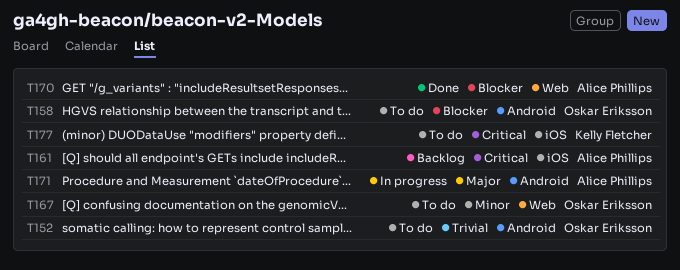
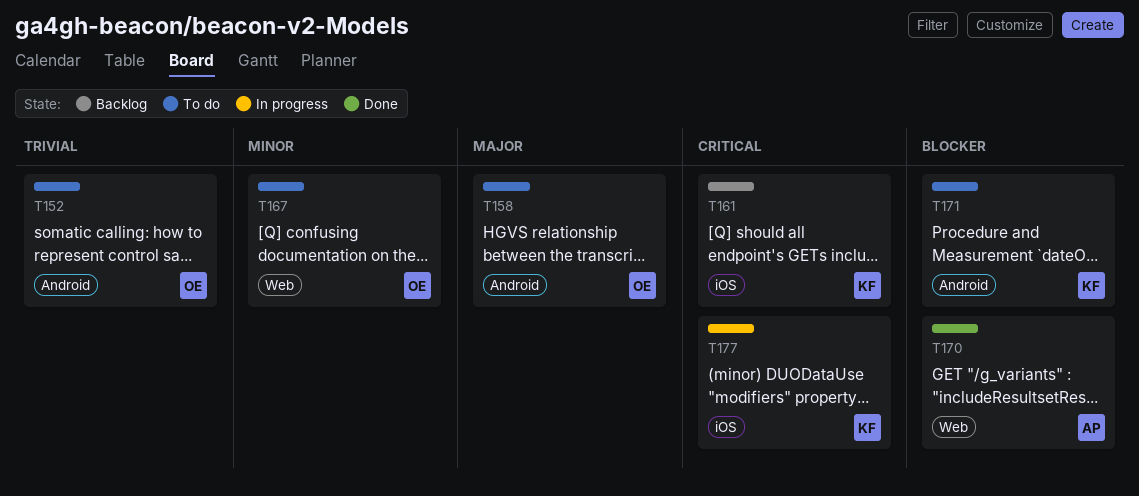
T158, priority: Blocker -> Major
T161, owner: Alice Phillips -> Kelly Fletcher
T171, status: In progress -> To do
T171, owner: Alice Phillips -> Kelly Fletcher
T171, priority: Major -> Blocker
T177, status: To do -> In progress

